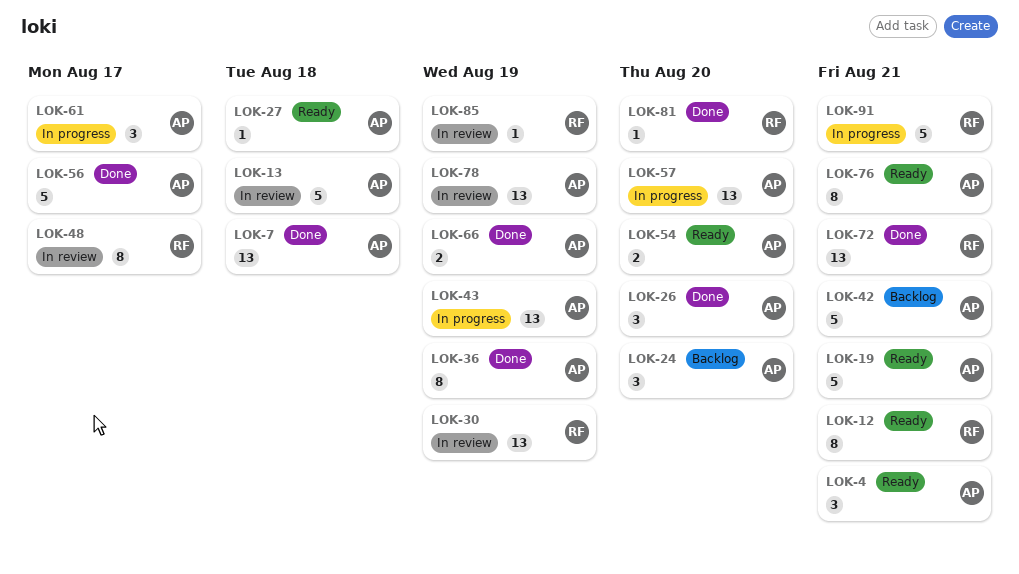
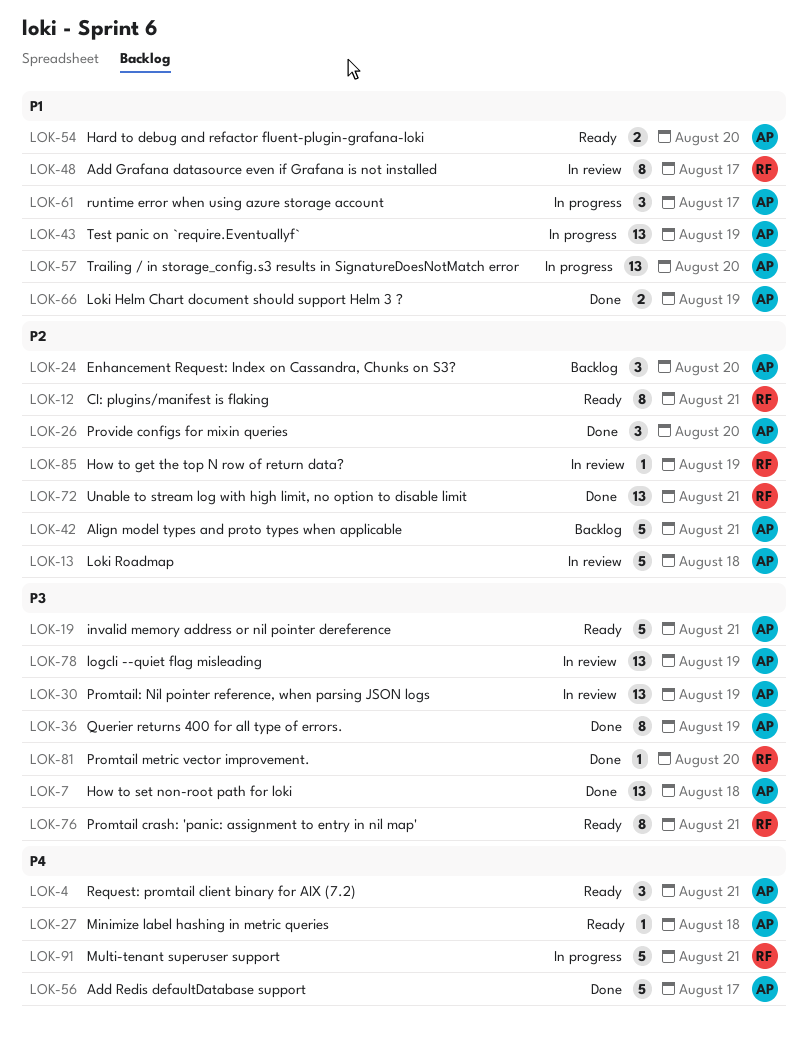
LOK-30, owner: RF -> AP
LOK-76, owner: AP -> RF

